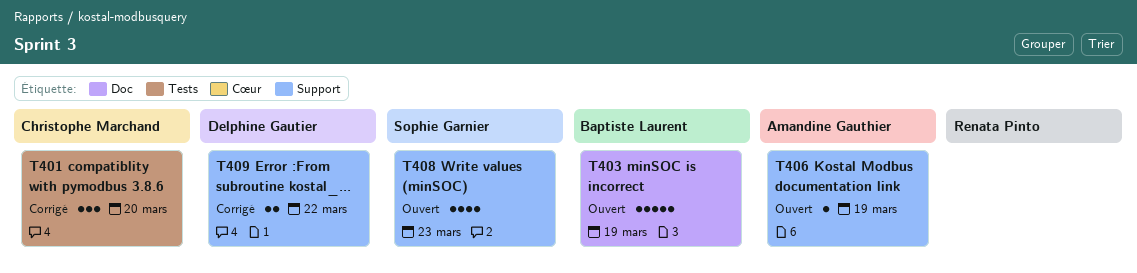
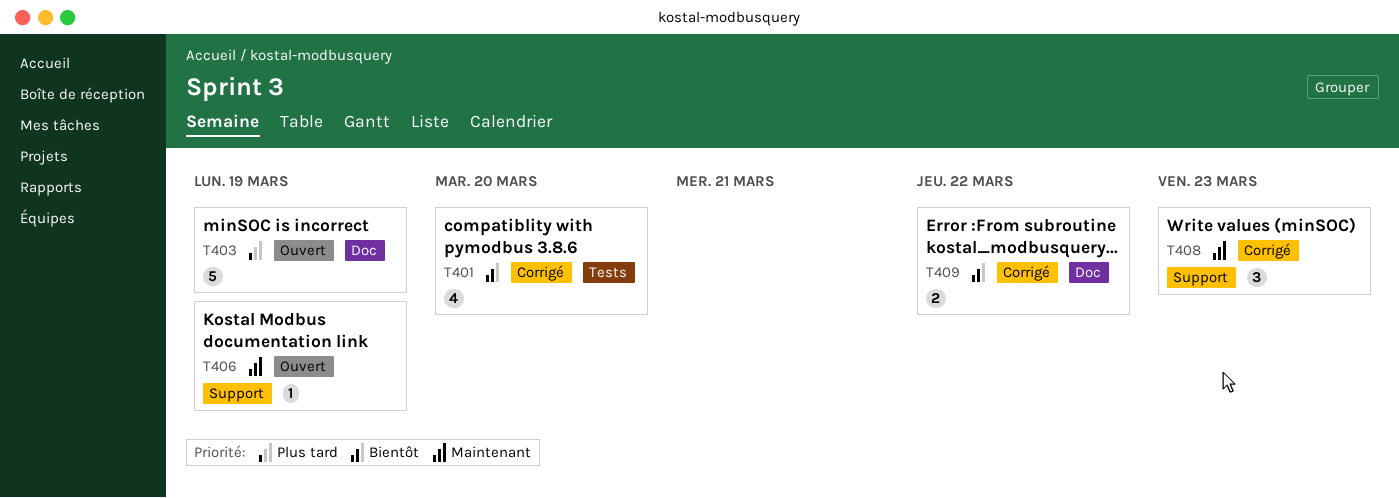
T401, estimate: 3 -> 4
T408, status: Ouvert -> Corrigé
T408, estimate: 4 -> 3
T409, label: Support -> Doc

